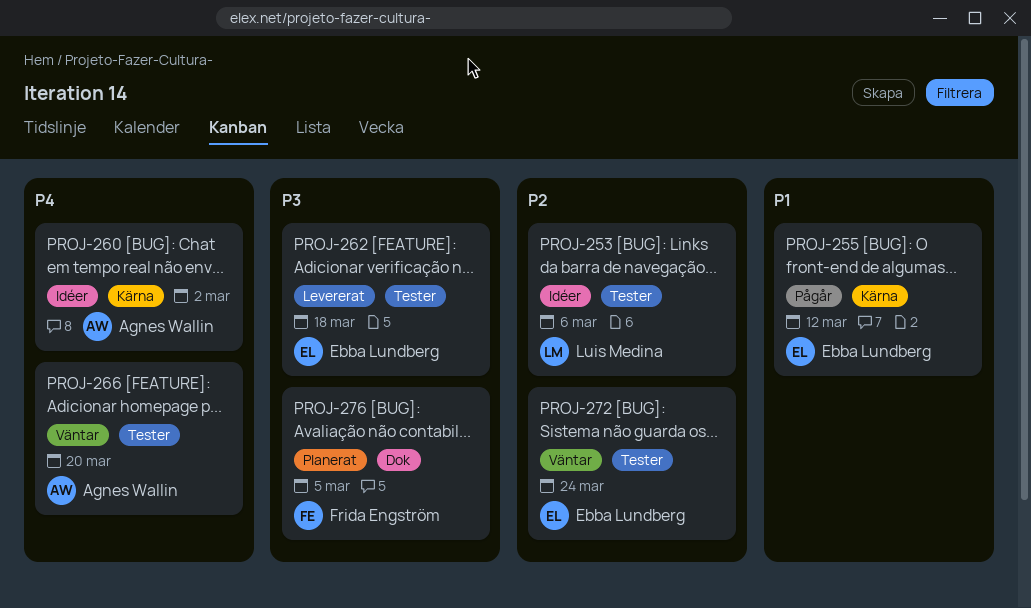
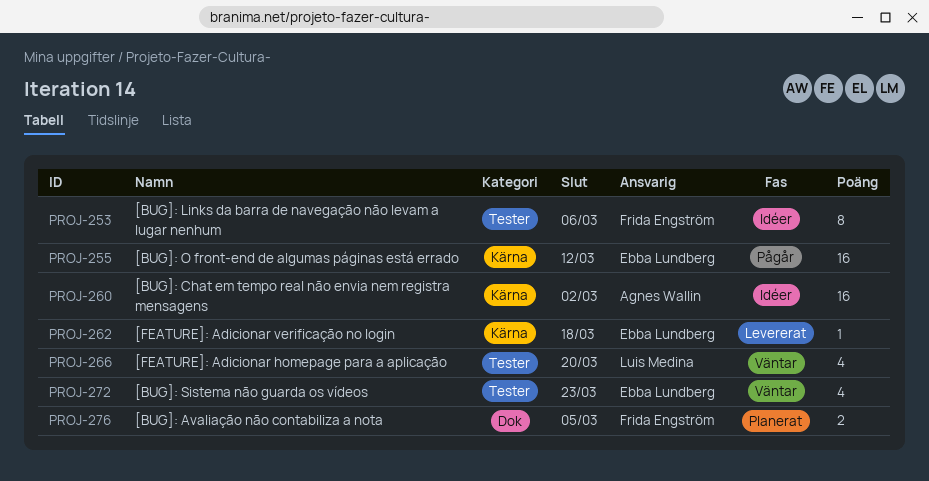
PROJ-253, owner: Luis Medina -> Frida Engström
PROJ-262, label: Tester -> Kärna
PROJ-266, owner: Agnes Wallin -> Luis Medina
PROJ-272, due: Mar 24 -> Mar 23

